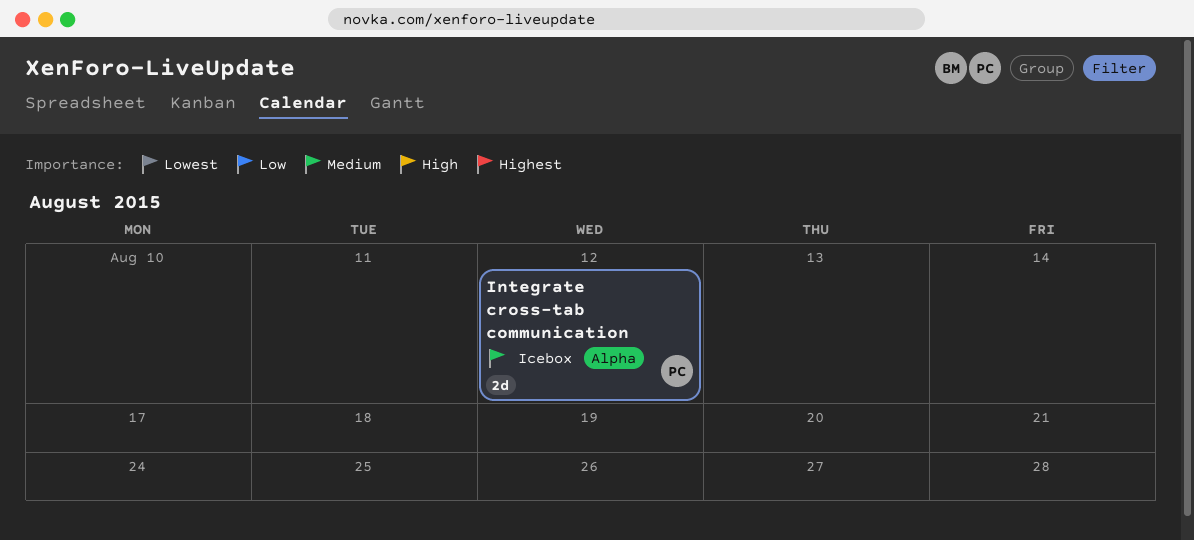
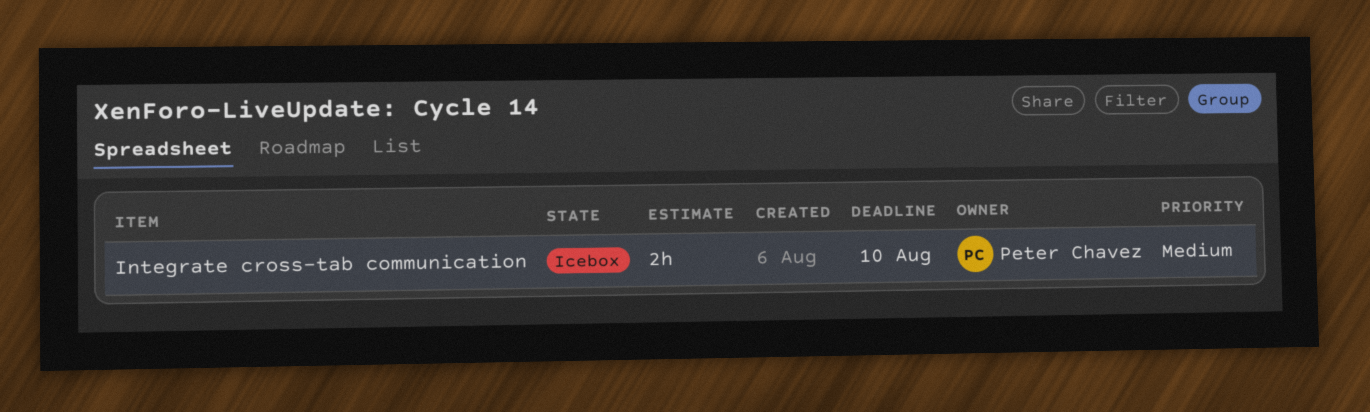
Integrate cross-tab communication, estimate: 2d -> 2h
Integrate cross-tab communication, due: Aug 12 -> Aug 10

